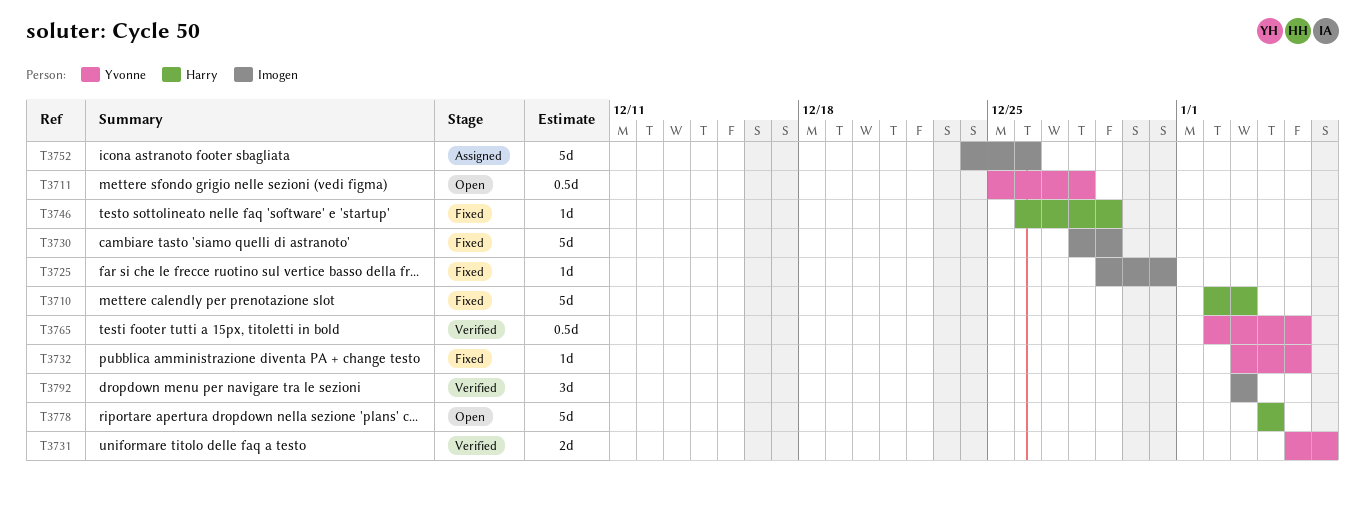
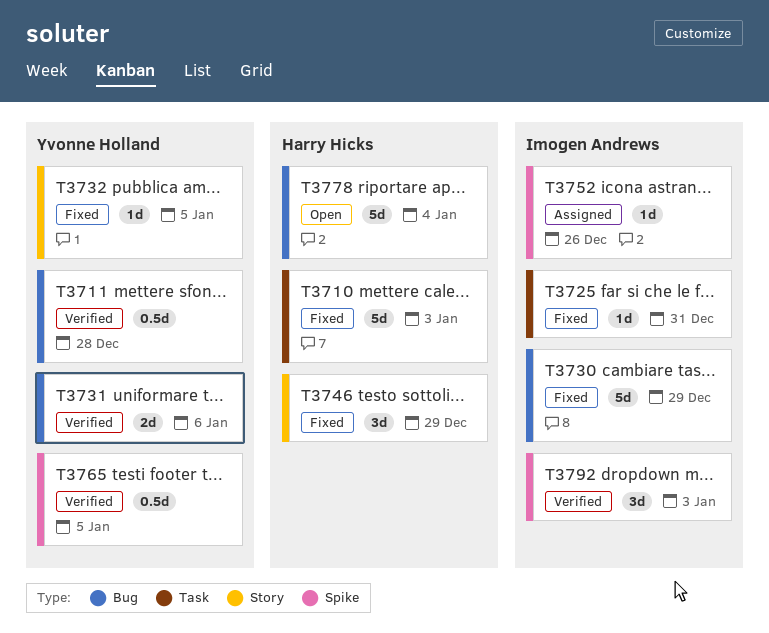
T3711, status: Open -> Verified
T3746, estimate: 1d -> 3d
T3752, estimate: 5d -> 1d

